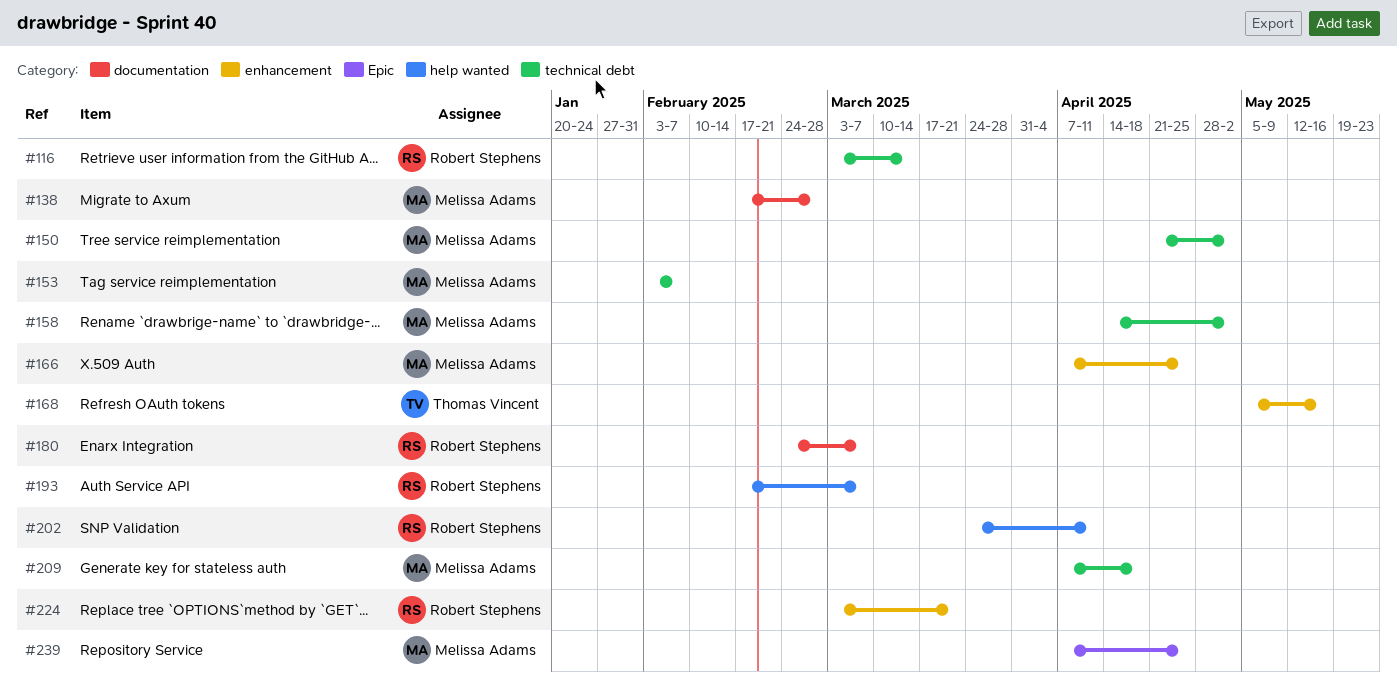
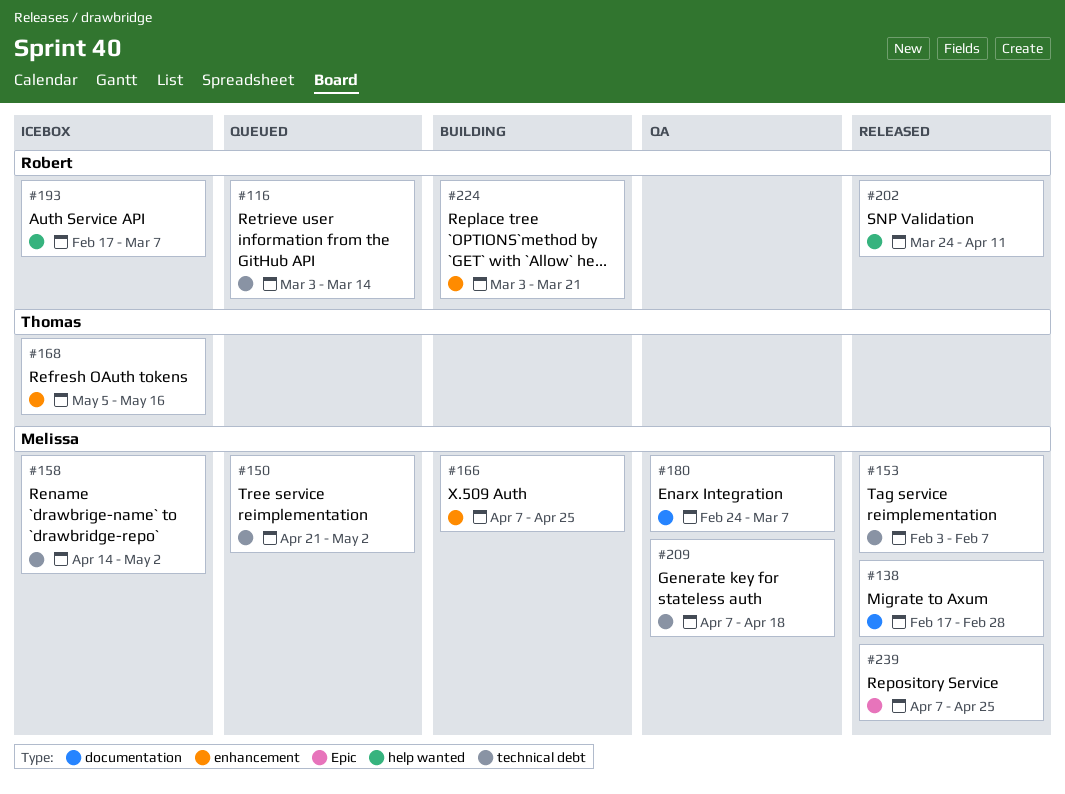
#180, owner: Robert Stephens -> Melissa Adams

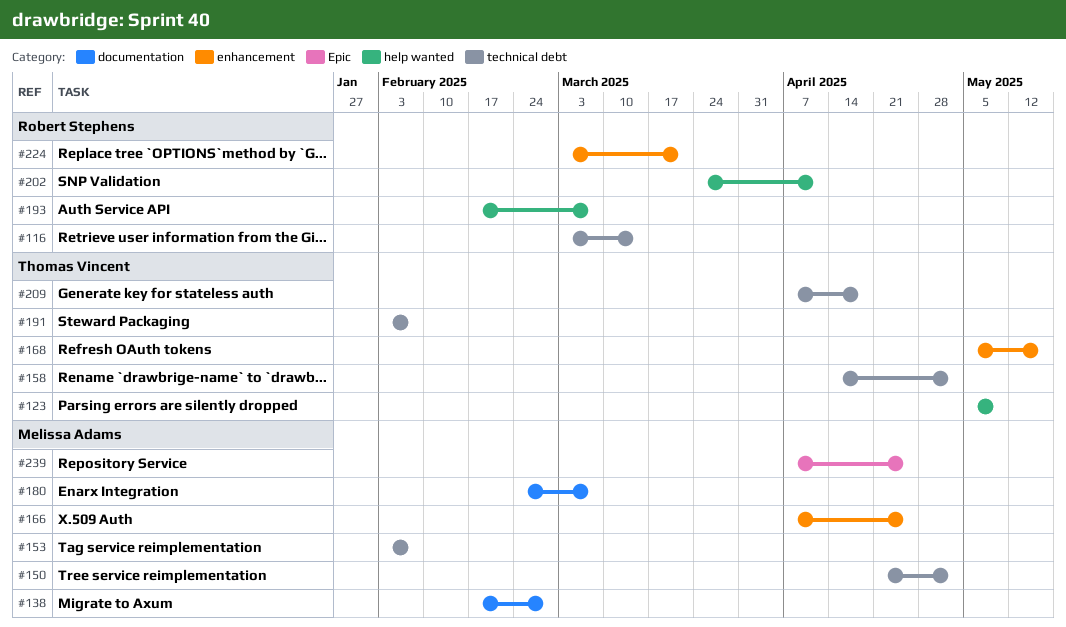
#123: none -> present
#158, owner: Melissa Adams -> Thomas Vincent
#191: none -> present
#209, owner: Melissa Adams -> Thomas Vincent

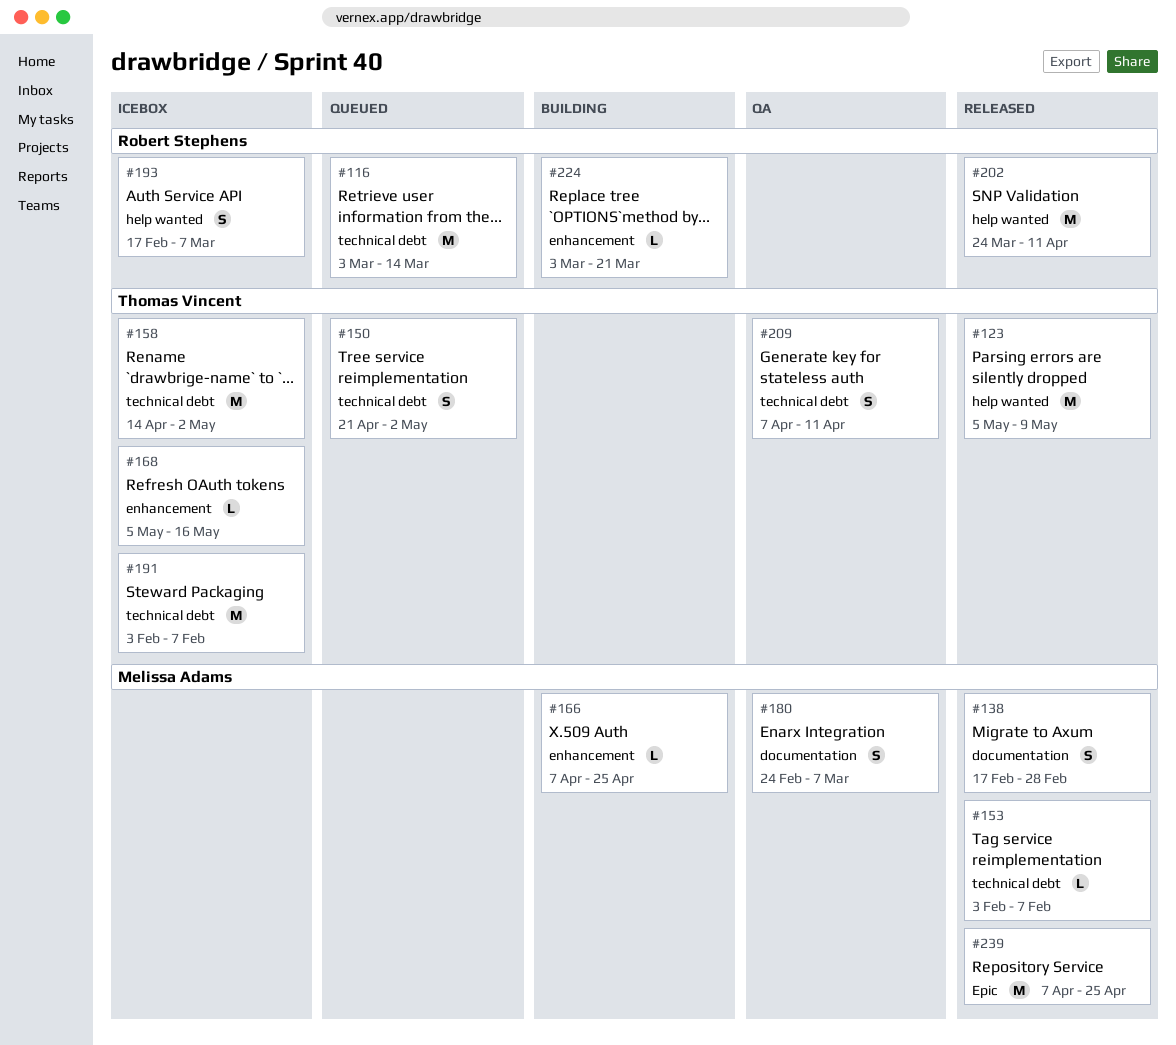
#150, owner: Melissa Adams -> Thomas Vincent
#209, due: Apr 18 -> Apr 11

